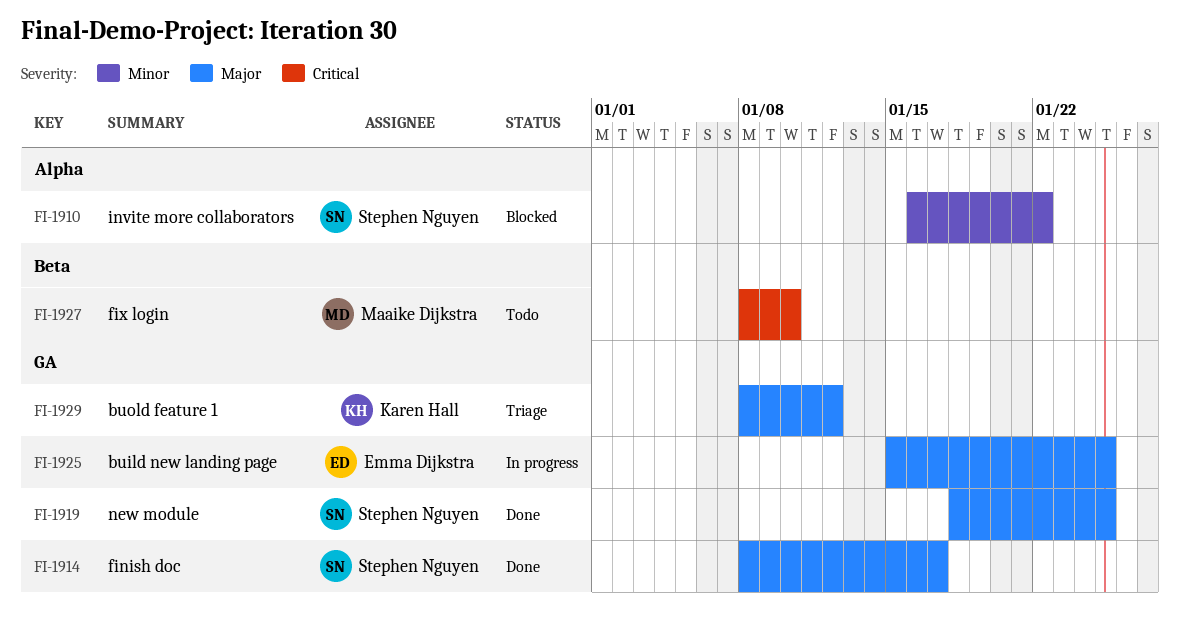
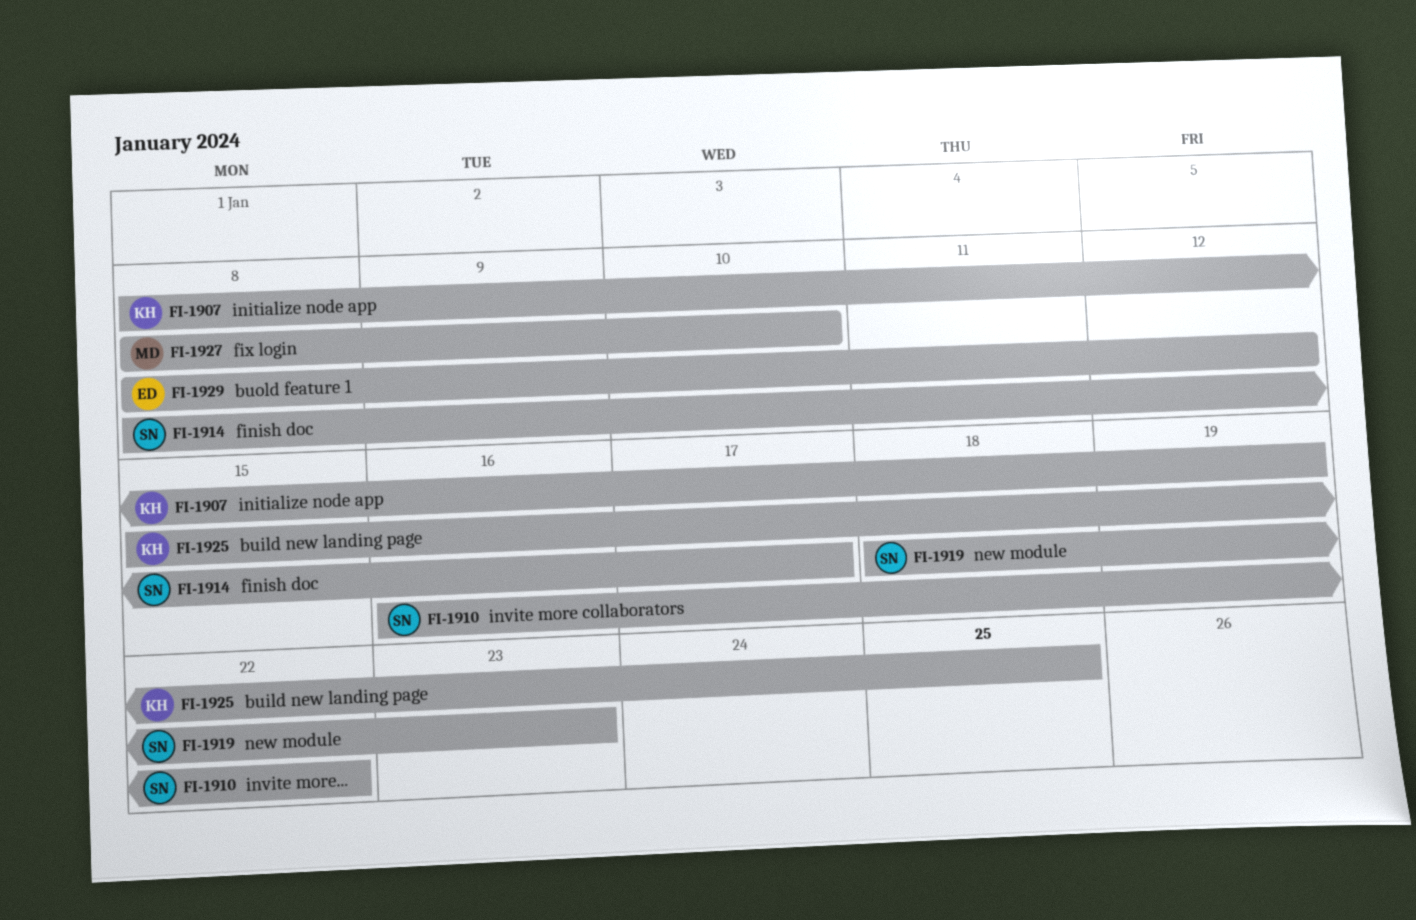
FI-1907: none -> present
FI-1919, due: Jan 25 -> Jan 23
FI-1925, owner: Emma Dijkstra -> Karen Hall
FI-1929, owner: Karen Hall -> Emma Dijkstra

